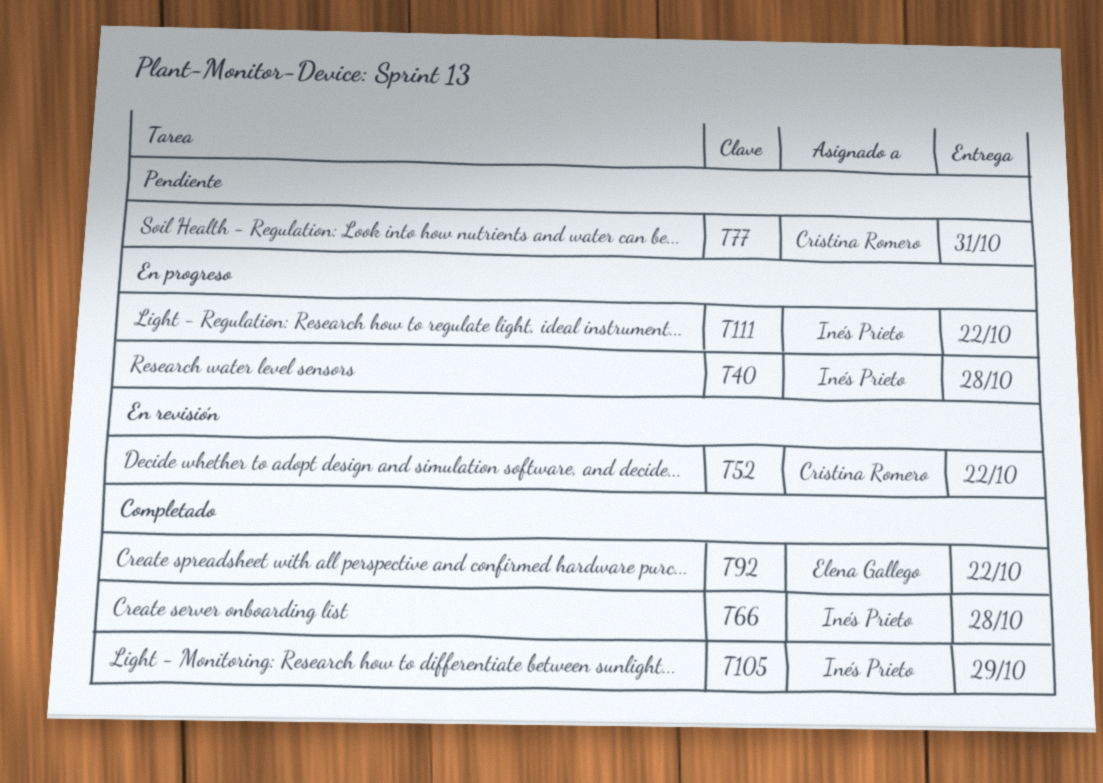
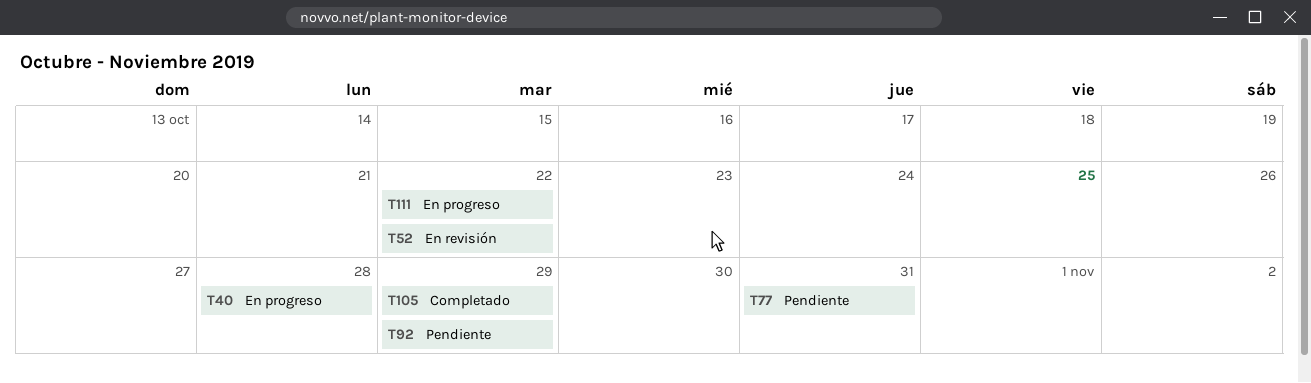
T66: present -> none
T92, status: Completado -> Pendiente
T92, due: Oct 22 -> Oct 29

